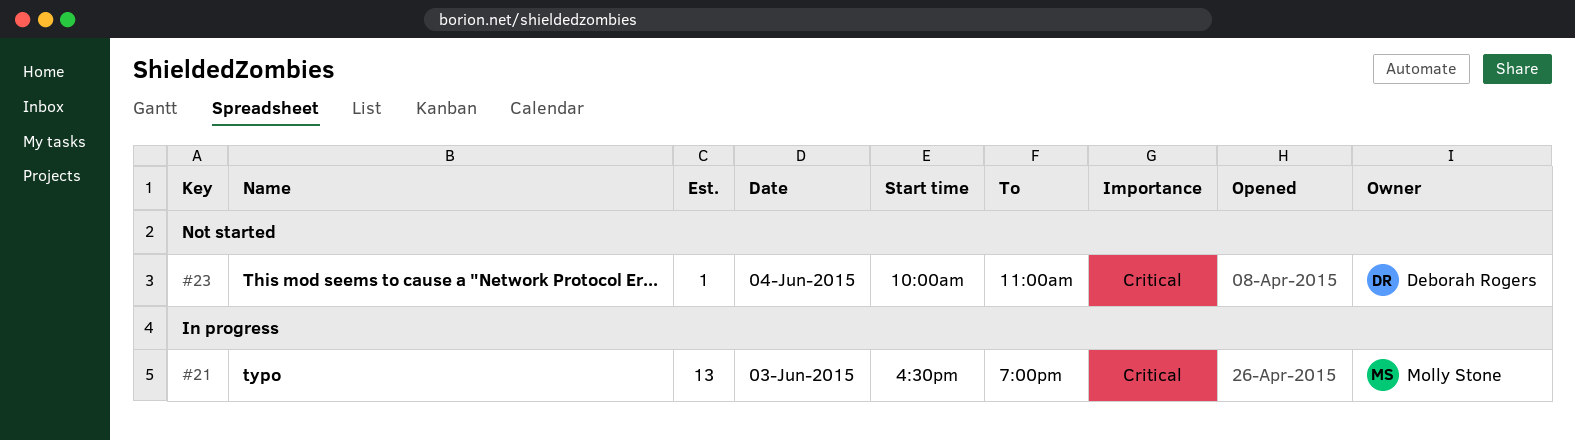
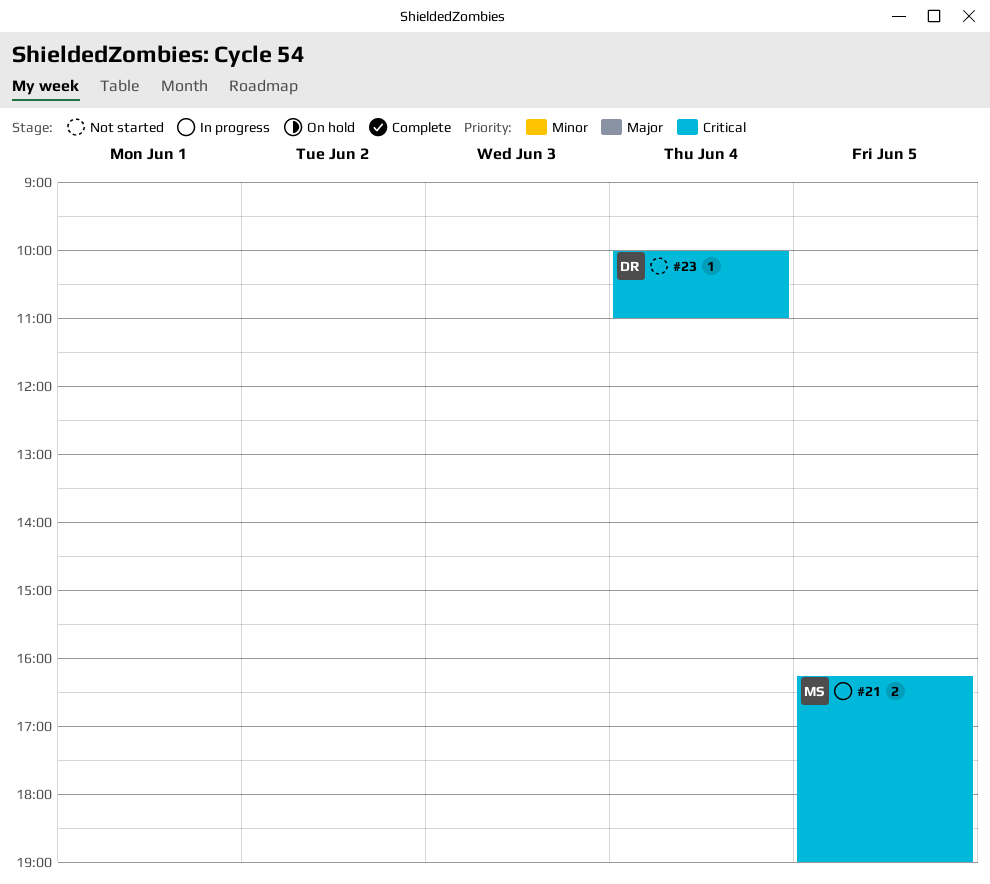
#21, estimate: 13 -> 2
#21, day: Jun 3 -> Jun 5
#21, begins: 16:30 -> 16:15

